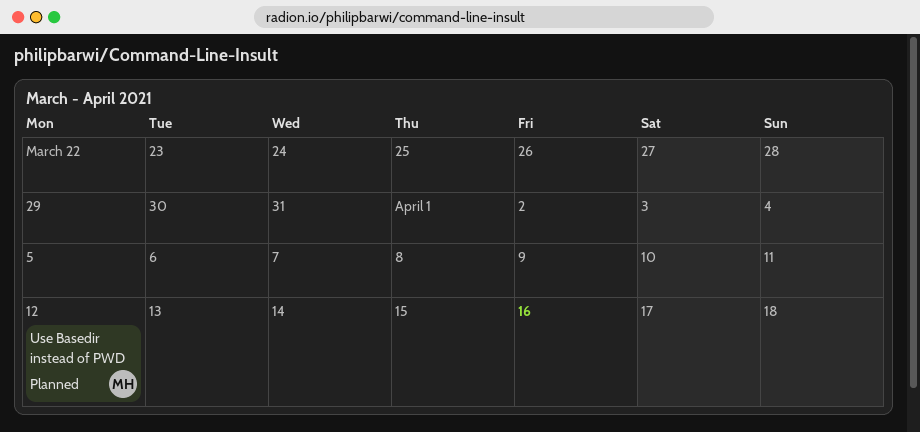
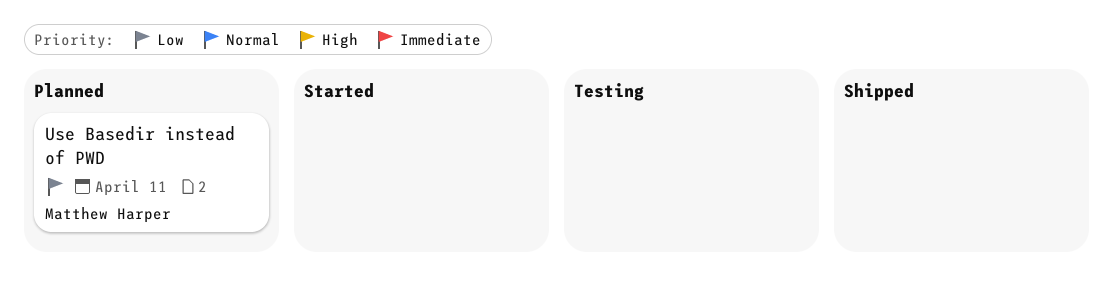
Use Basedir instead of PWD, due: Apr 12 -> Apr 11

